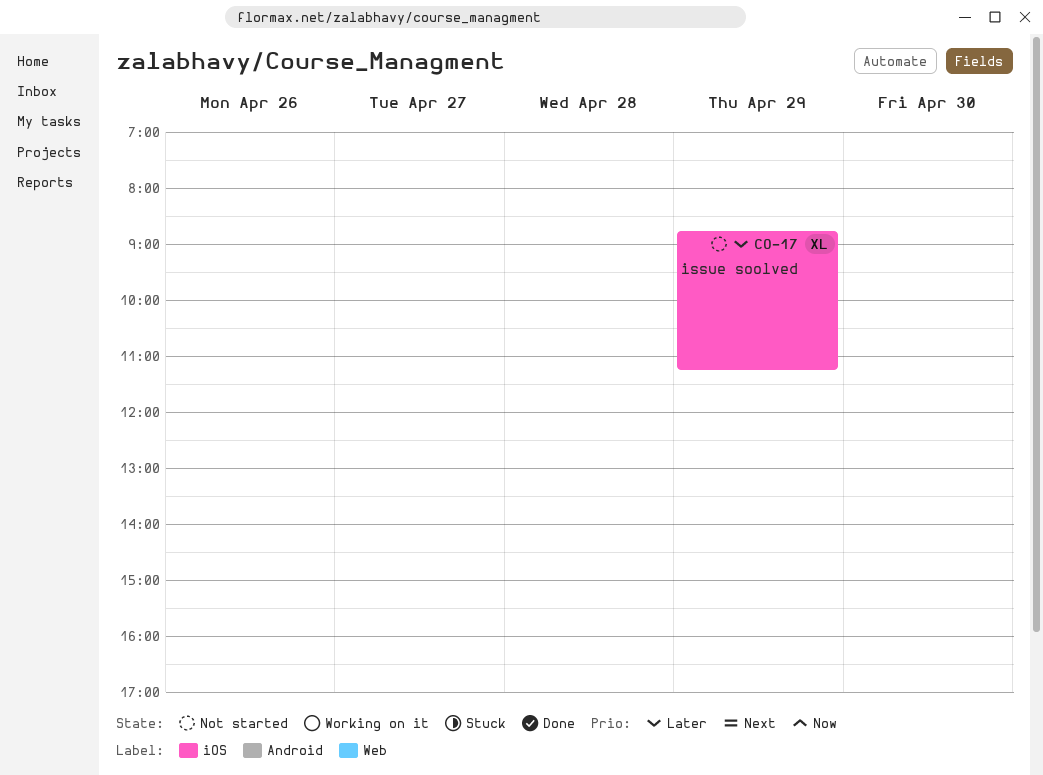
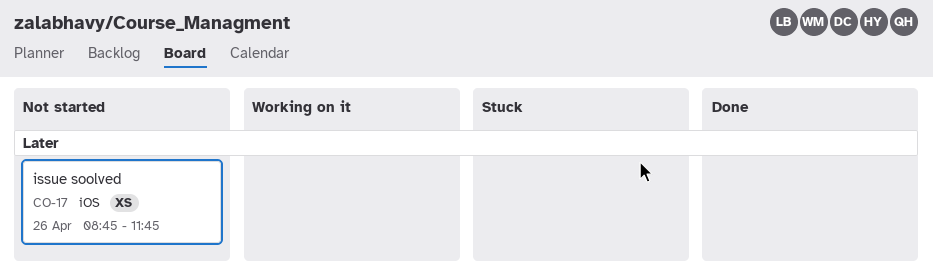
CO-17, estimate: XL -> XS
CO-17, day: Apr 29 -> Apr 26
CO-17, ends: 11:15 -> 11:45

